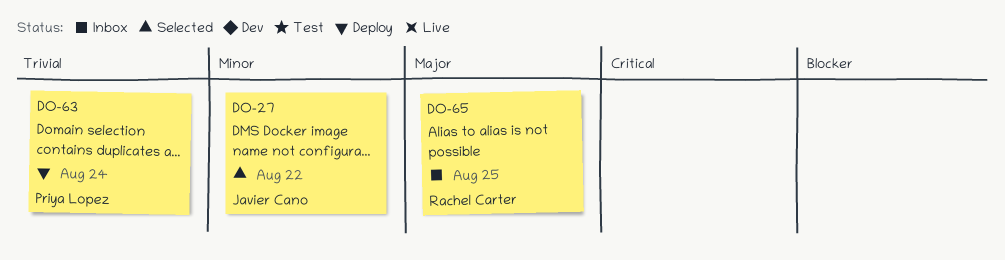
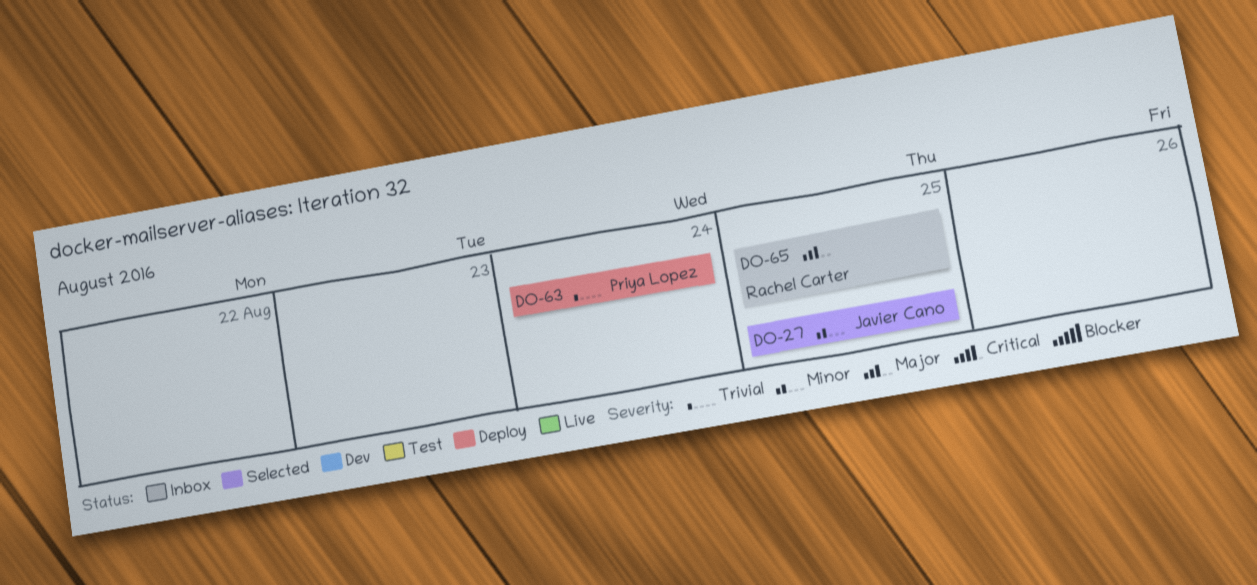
DO-27, due: Aug 22 -> Aug 25

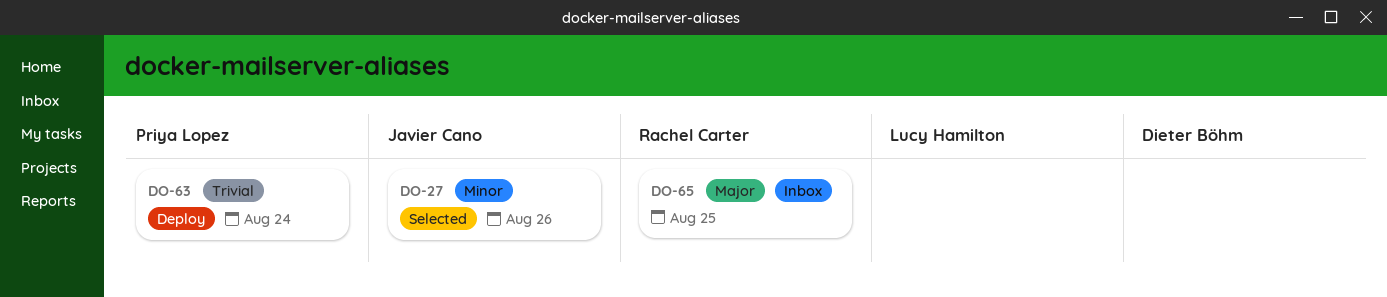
DO-27, due: Aug 25 -> Aug 26

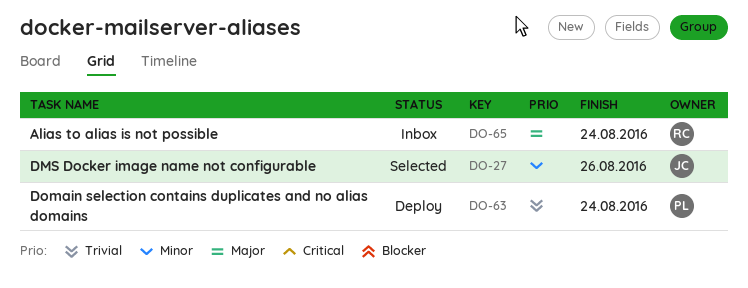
DO-65, due: Aug 25 -> Aug 24

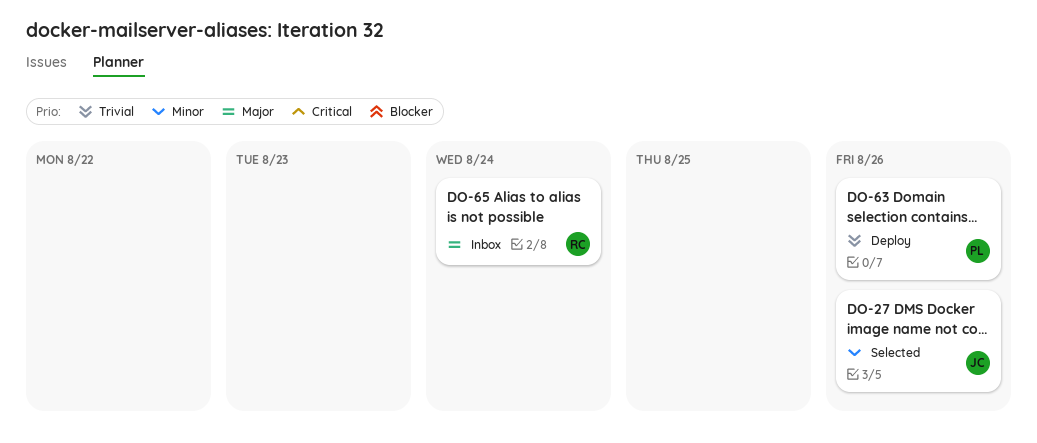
DO-63, due: Aug 24 -> Aug 26

